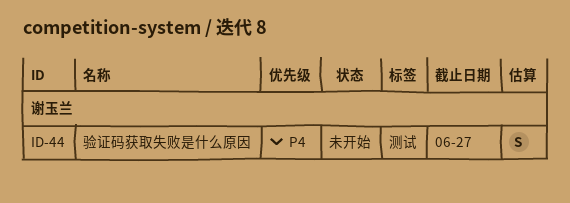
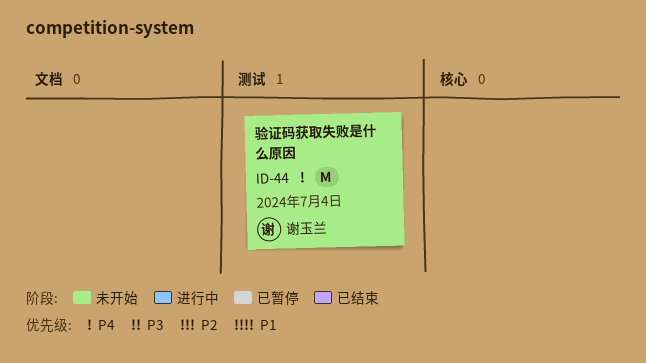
ID-44, estimate: S -> M
ID-44, due: Jun 27 -> Jul 4

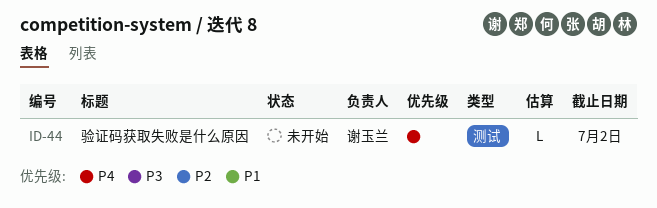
ID-44, estimate: M -> L
ID-44, due: Jul 4 -> Jul 2

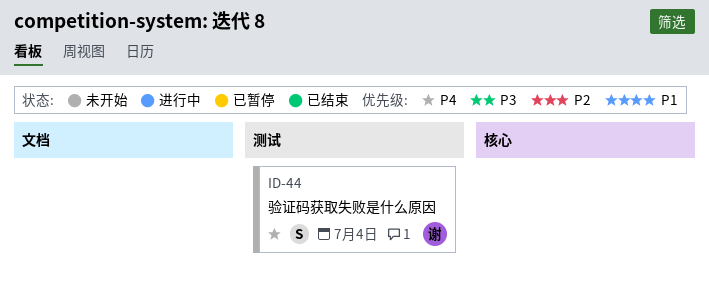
ID-44, estimate: L -> S
ID-44, due: Jul 2 -> Jul 4

